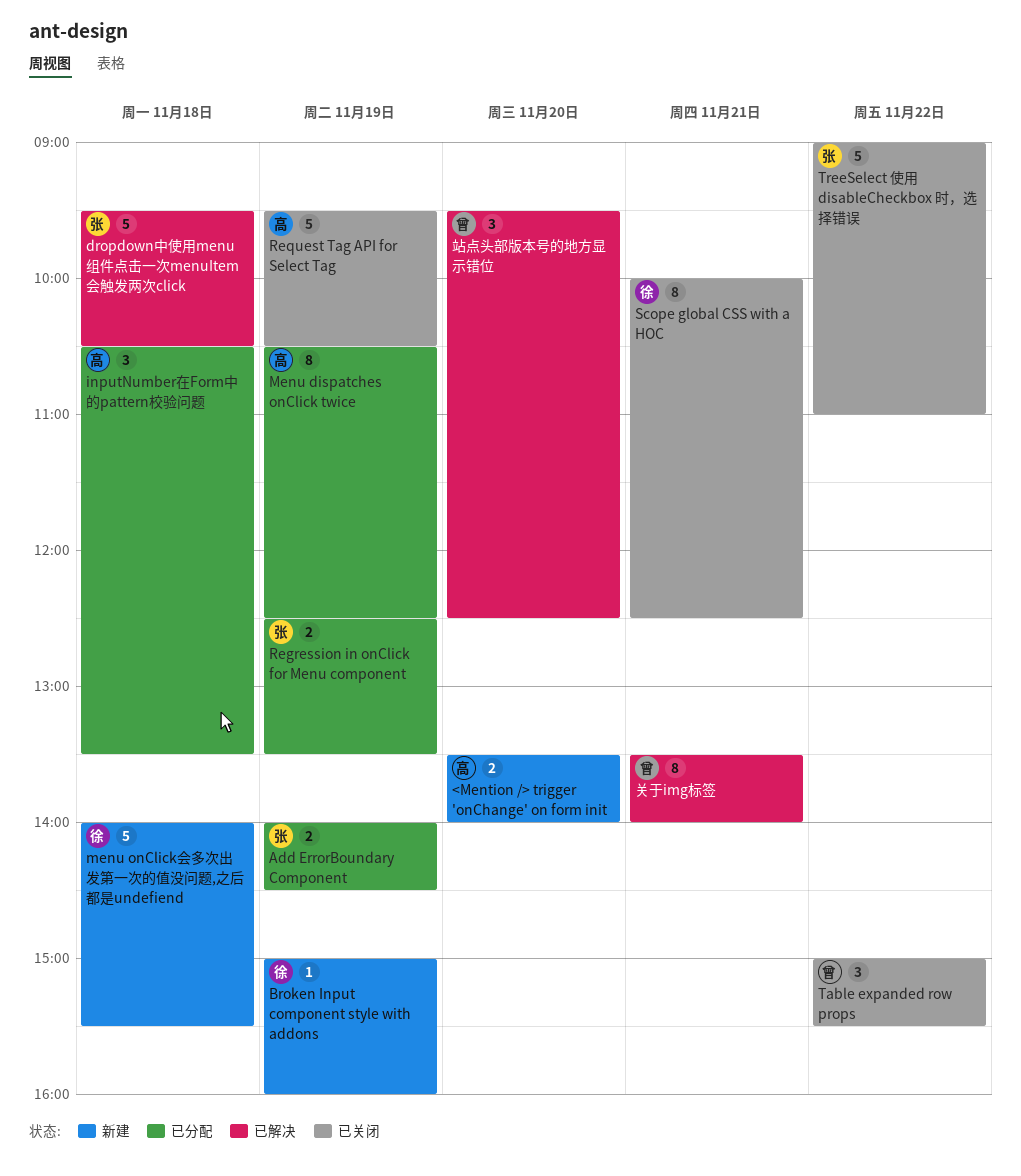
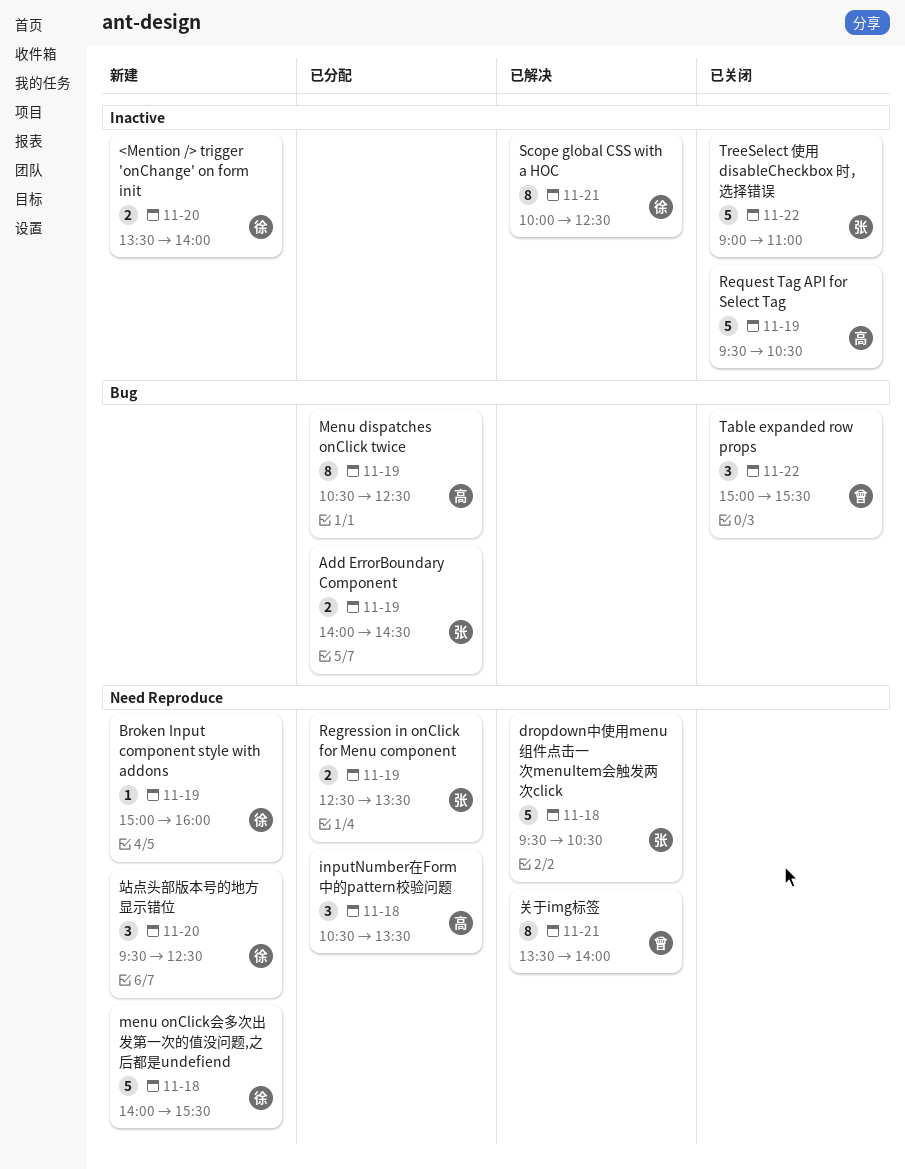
<Mention /> trigger 'onChange' on form init, owner: 高 -> 徐
Scope global CSS with a HOC, status: 已关闭 -> 已解决
站点头部版本号的地方显示错位, status: 已解决 -> 新建
站点头部版本号的地方显示错位, owner: 曾 -> 徐

